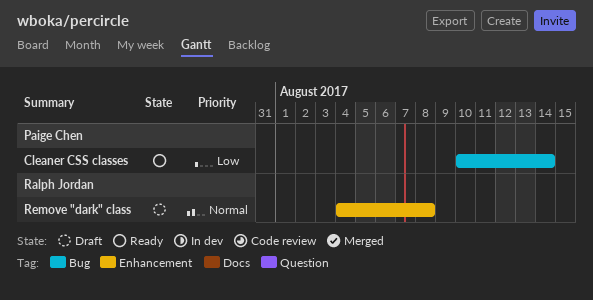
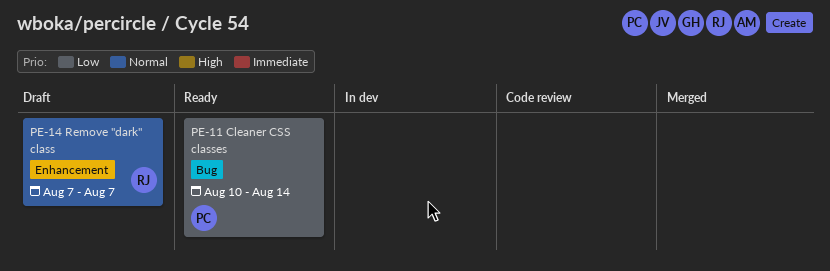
Remove "dark" class, start: Aug 4 -> Aug 7
Remove "dark" class, due: Aug 8 -> Aug 7

